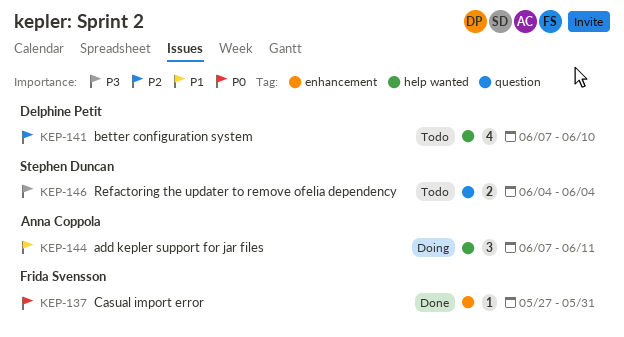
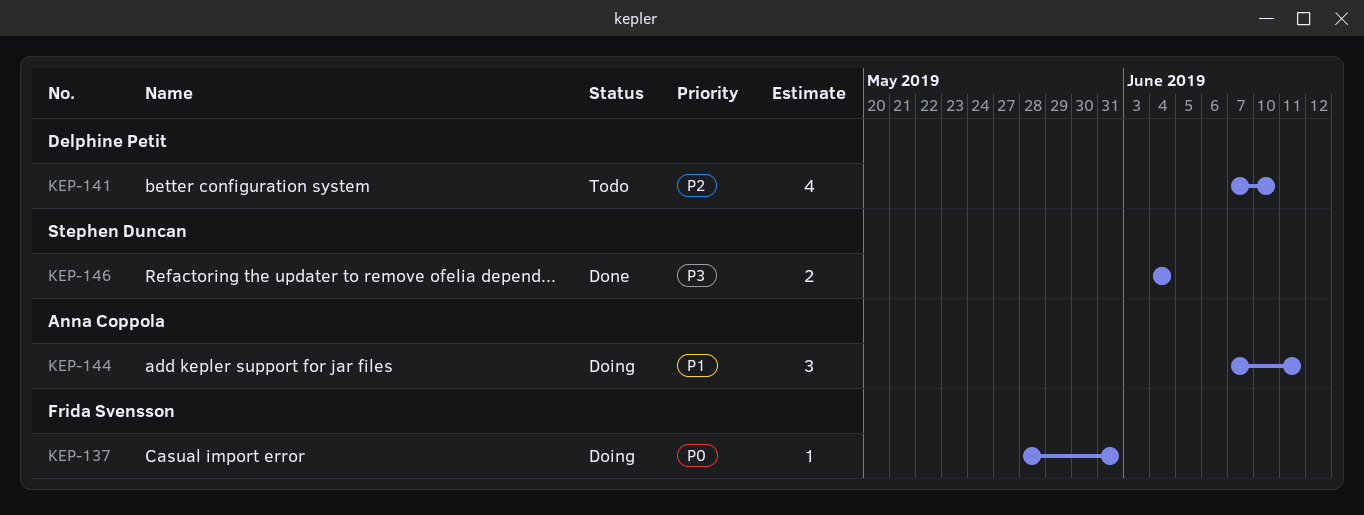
KEP-137, status: Done -> Doing
KEP-137, start: May 27 -> May 28
KEP-146, status: Todo -> Done

